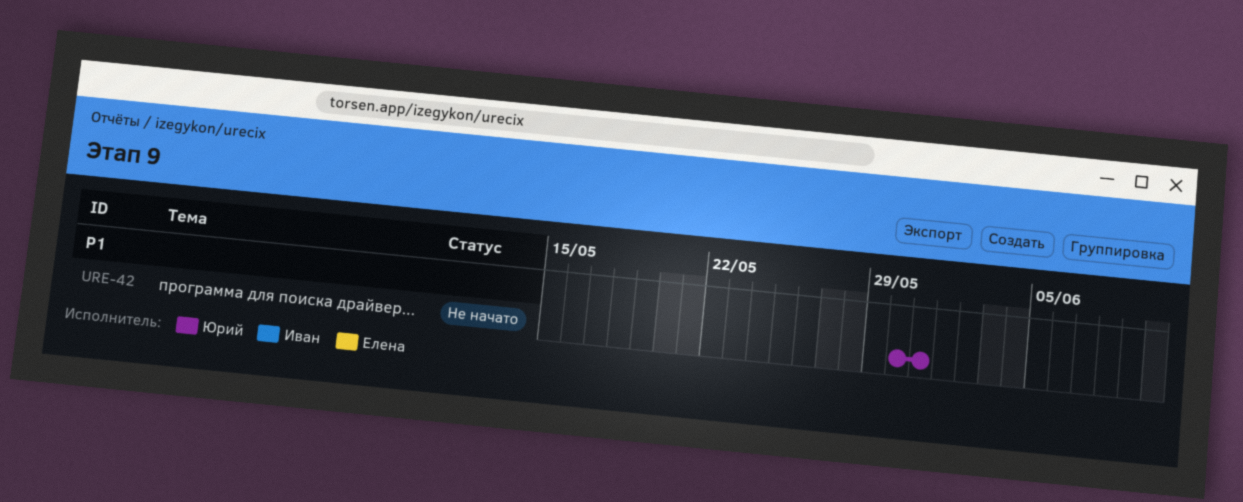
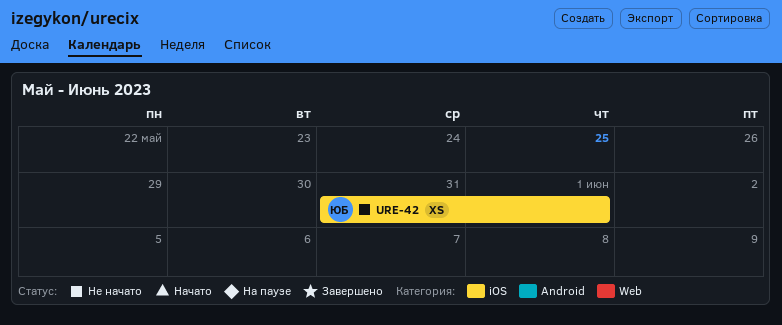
URE-42, start: May 30 -> May 31
URE-42, due: May 31 -> Jun 1

